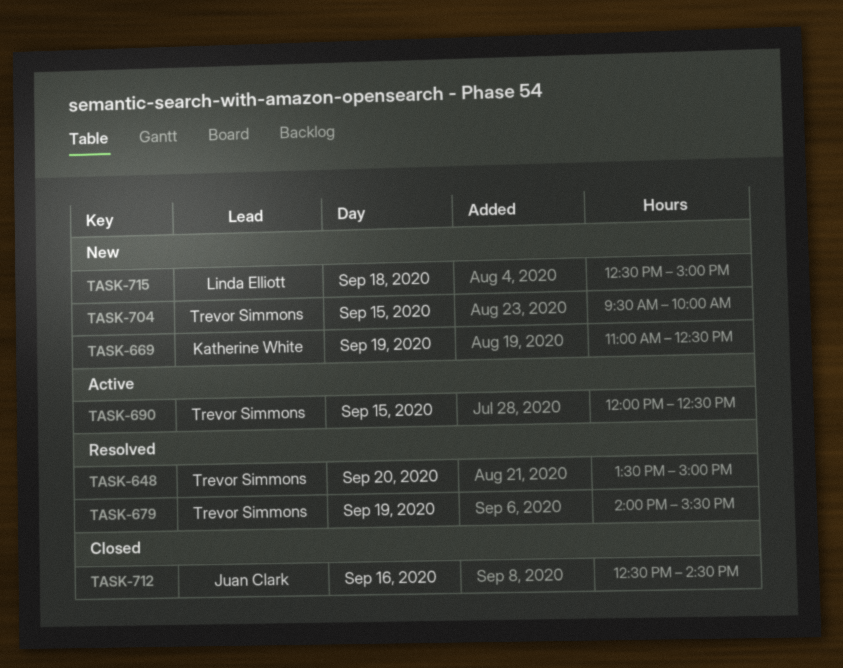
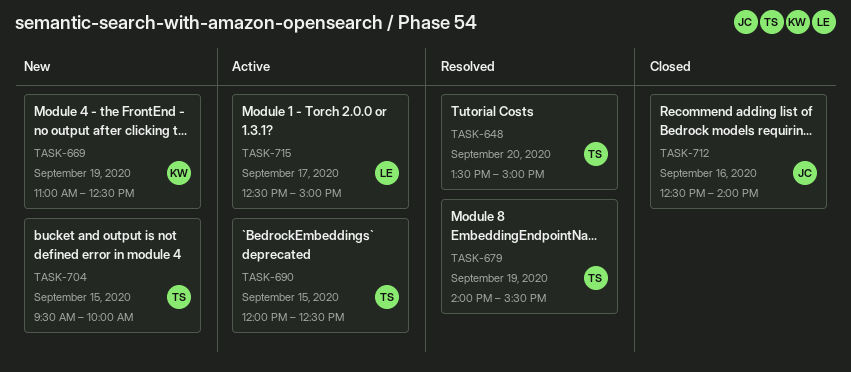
TASK-712, ends: 14:30 -> 14:00
TASK-715, status: New -> Active
TASK-715, day: Sep 18 -> Sep 17

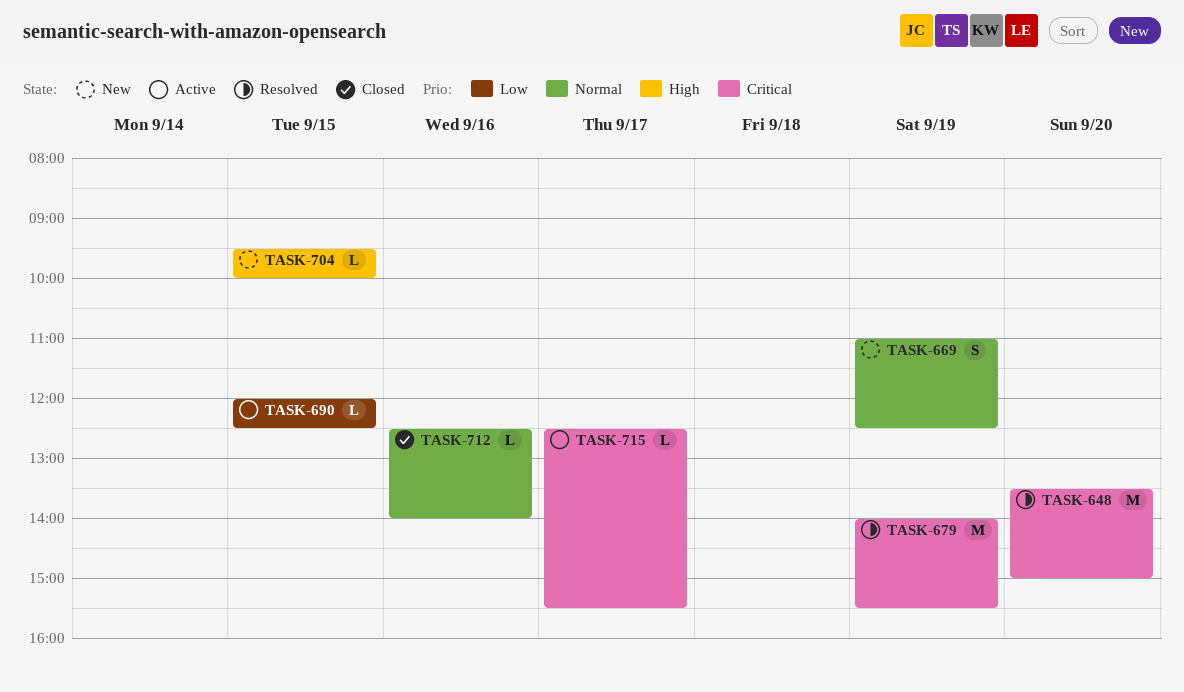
TASK-715, ends: 15:00 -> 15:30

